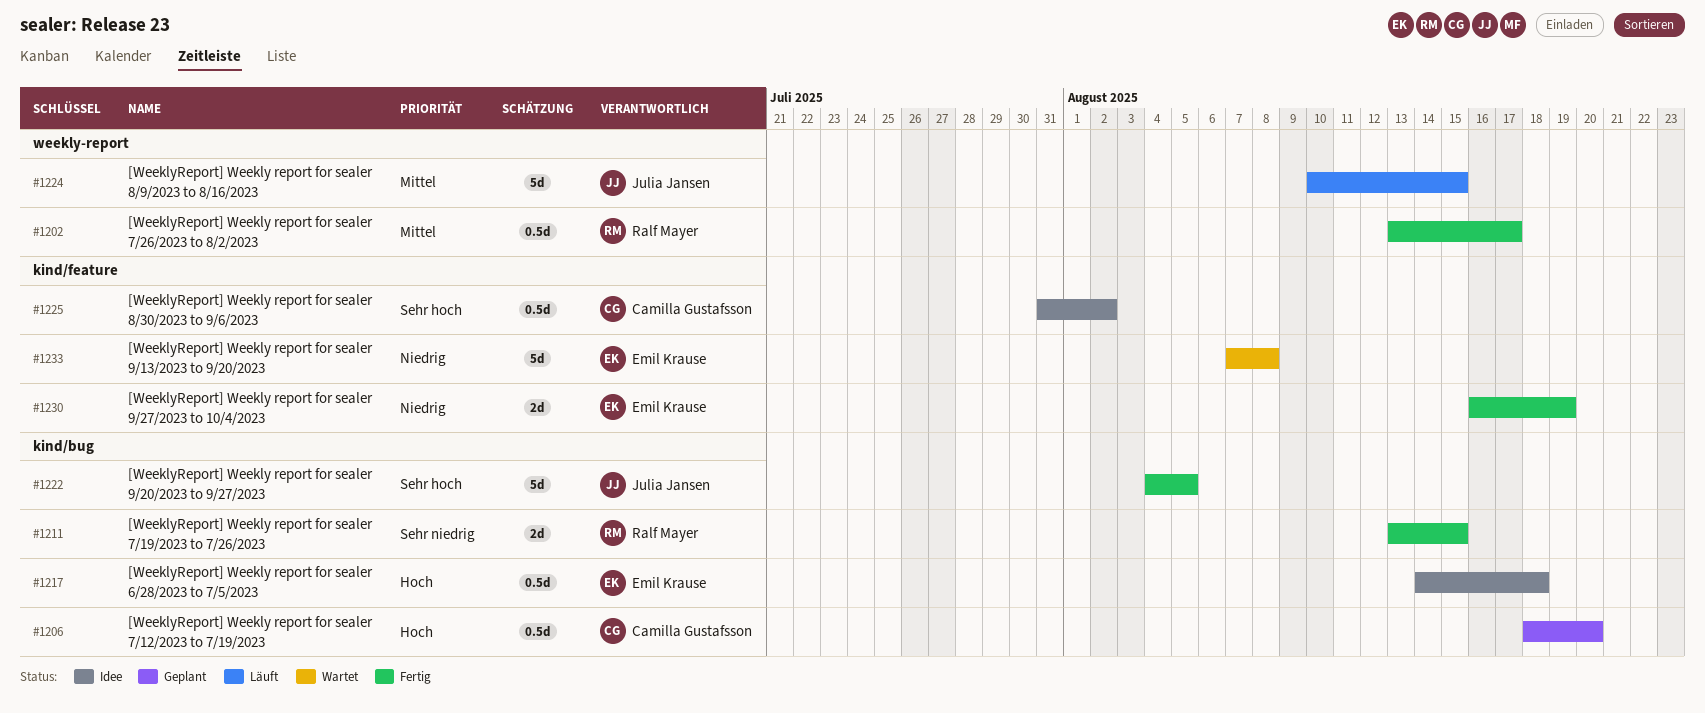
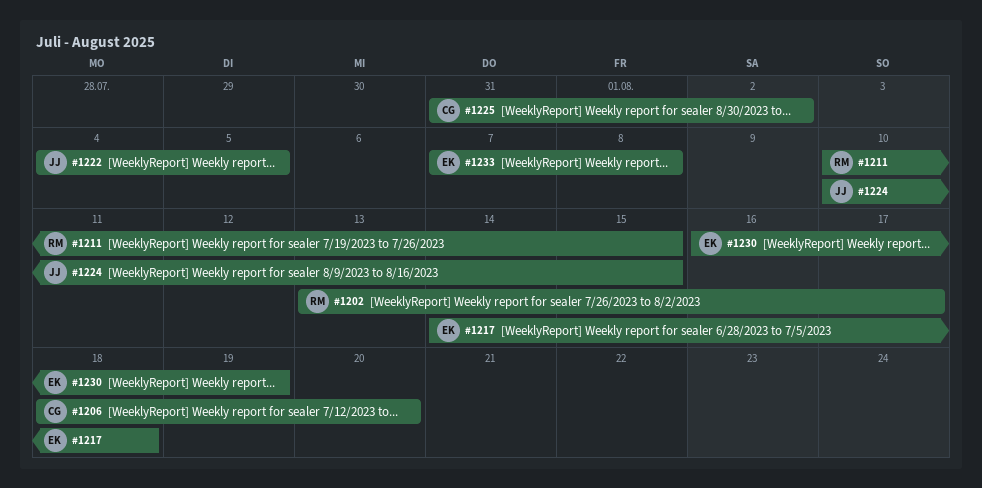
#1211, start: Aug 13 -> Aug 10

